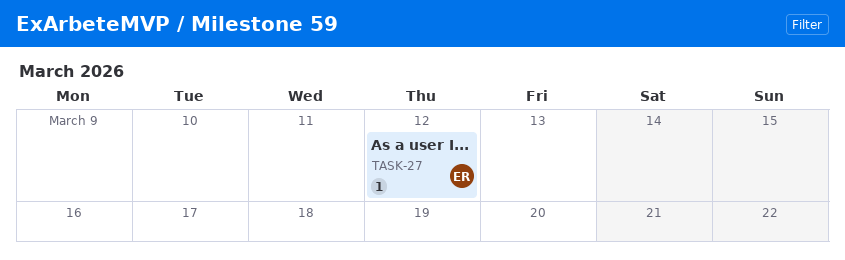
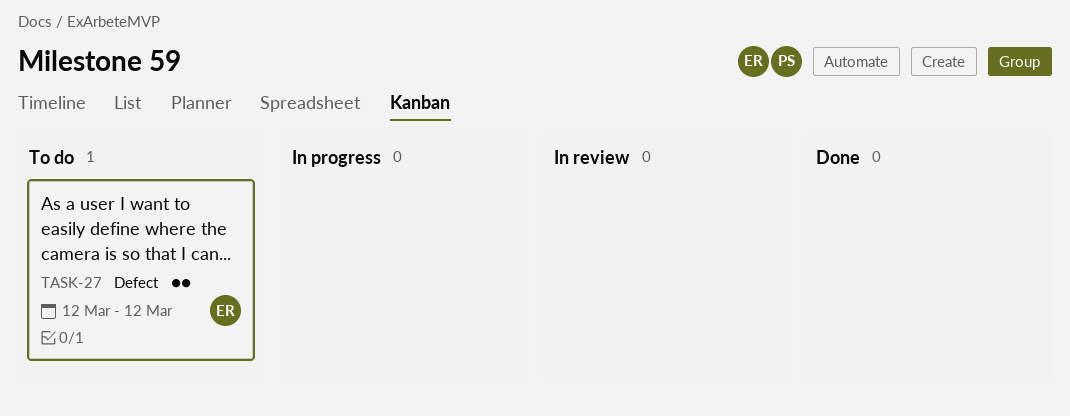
TASK-27, estimate: 1 -> 2

